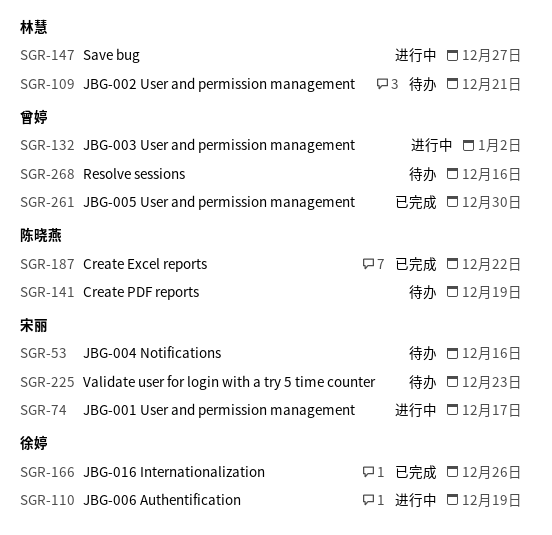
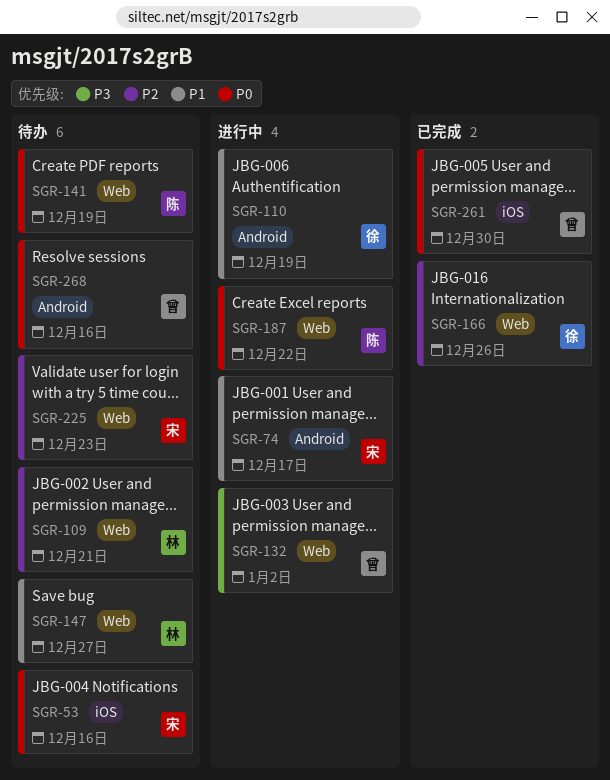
SGR-147, status: 进行中 -> 待办
SGR-187, status: 已完成 -> 进行中

